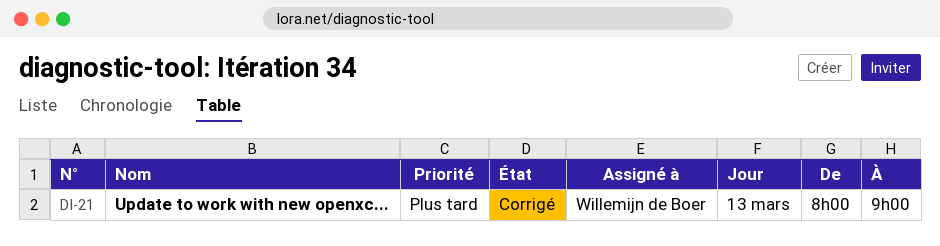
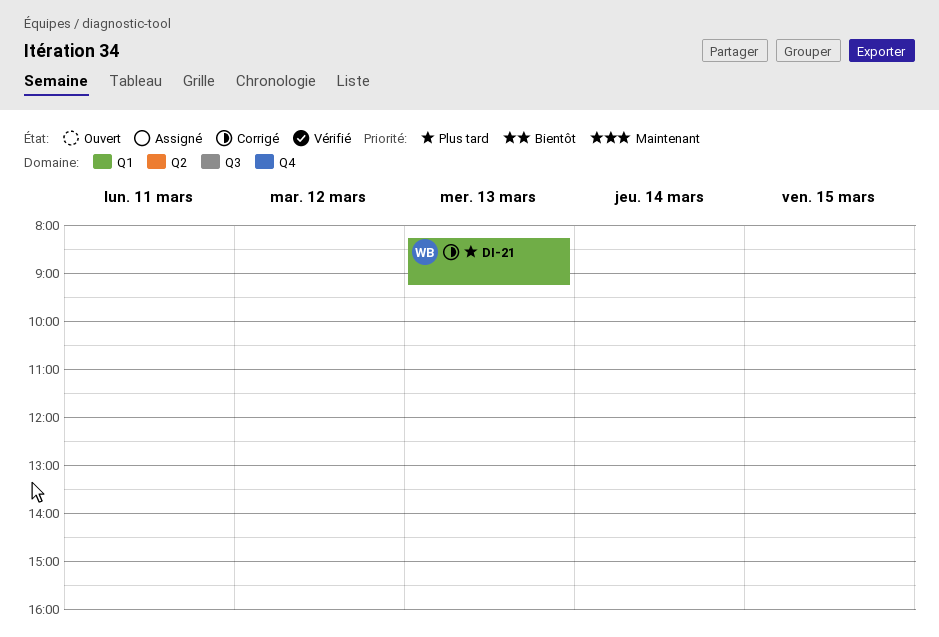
DI-21, begins: 08:00 -> 08:15
DI-21, ends: 09:00 -> 09:15

